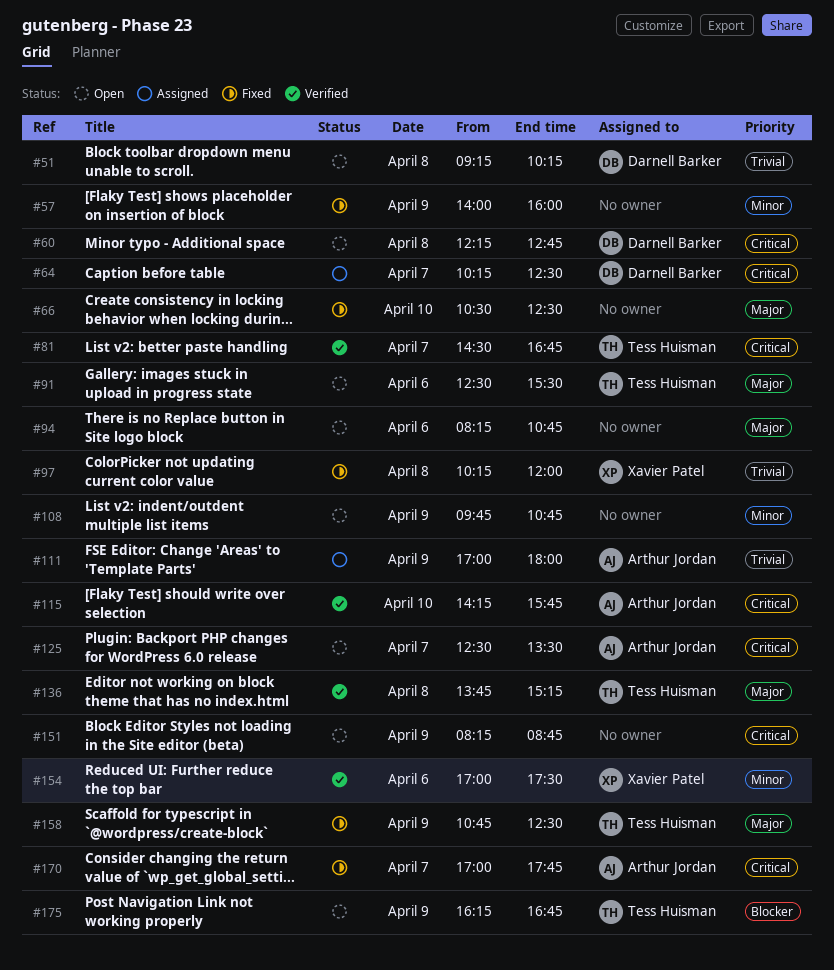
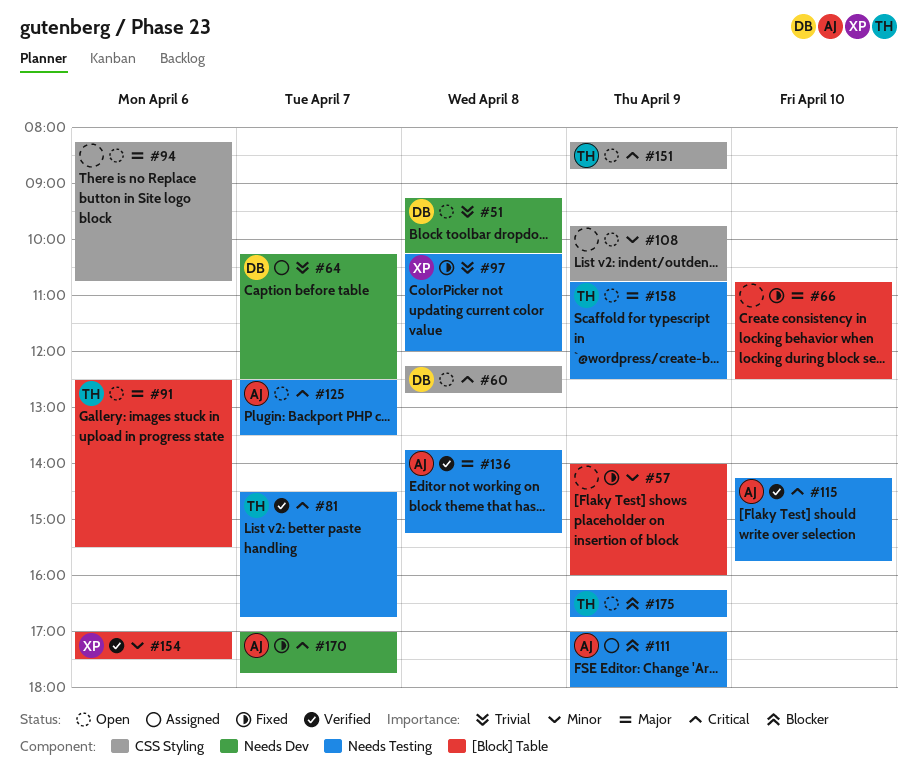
#64, priority: Critical -> Trivial
#66, begins: 10:30 -> 10:45
#111, priority: Trivial -> Blocker
#136, owner: Tess Huisman -> Arthur Jordan
#151, owner: none -> Tess Huisman
#158, status: Fixed -> Open

